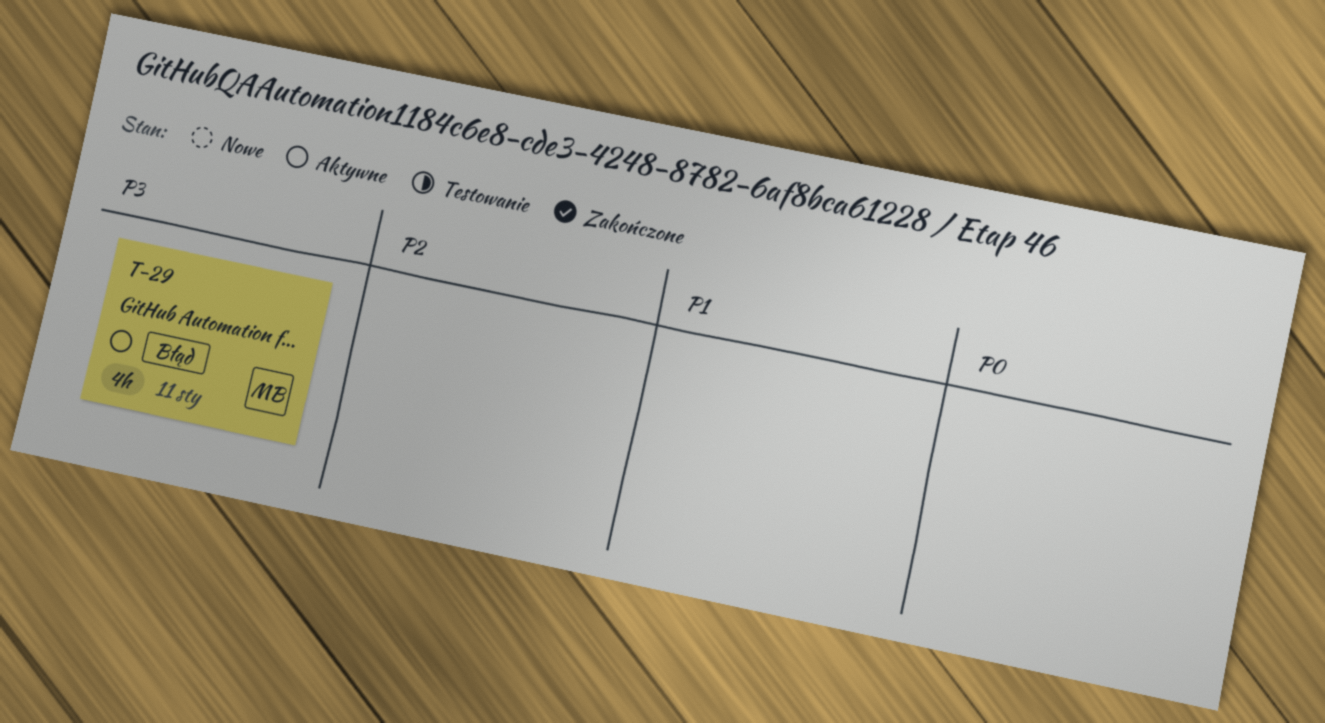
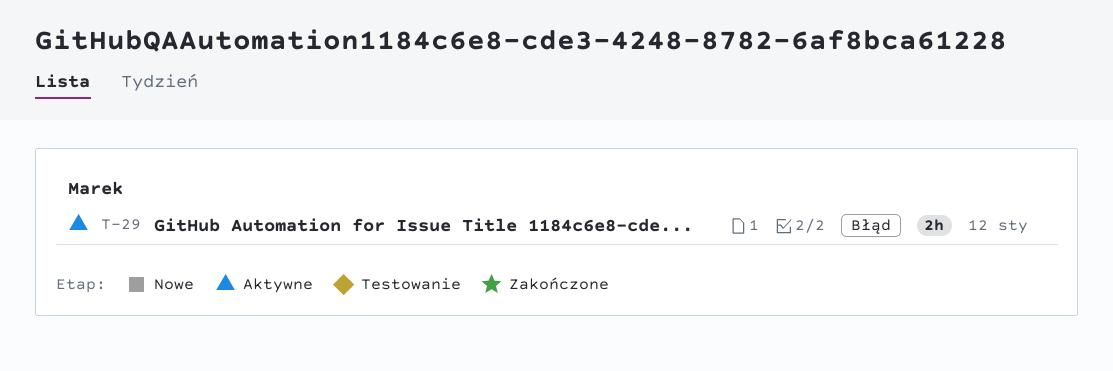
T-29, estimate: 4h -> 2h
T-29, due: Jan 11 -> Jan 12

